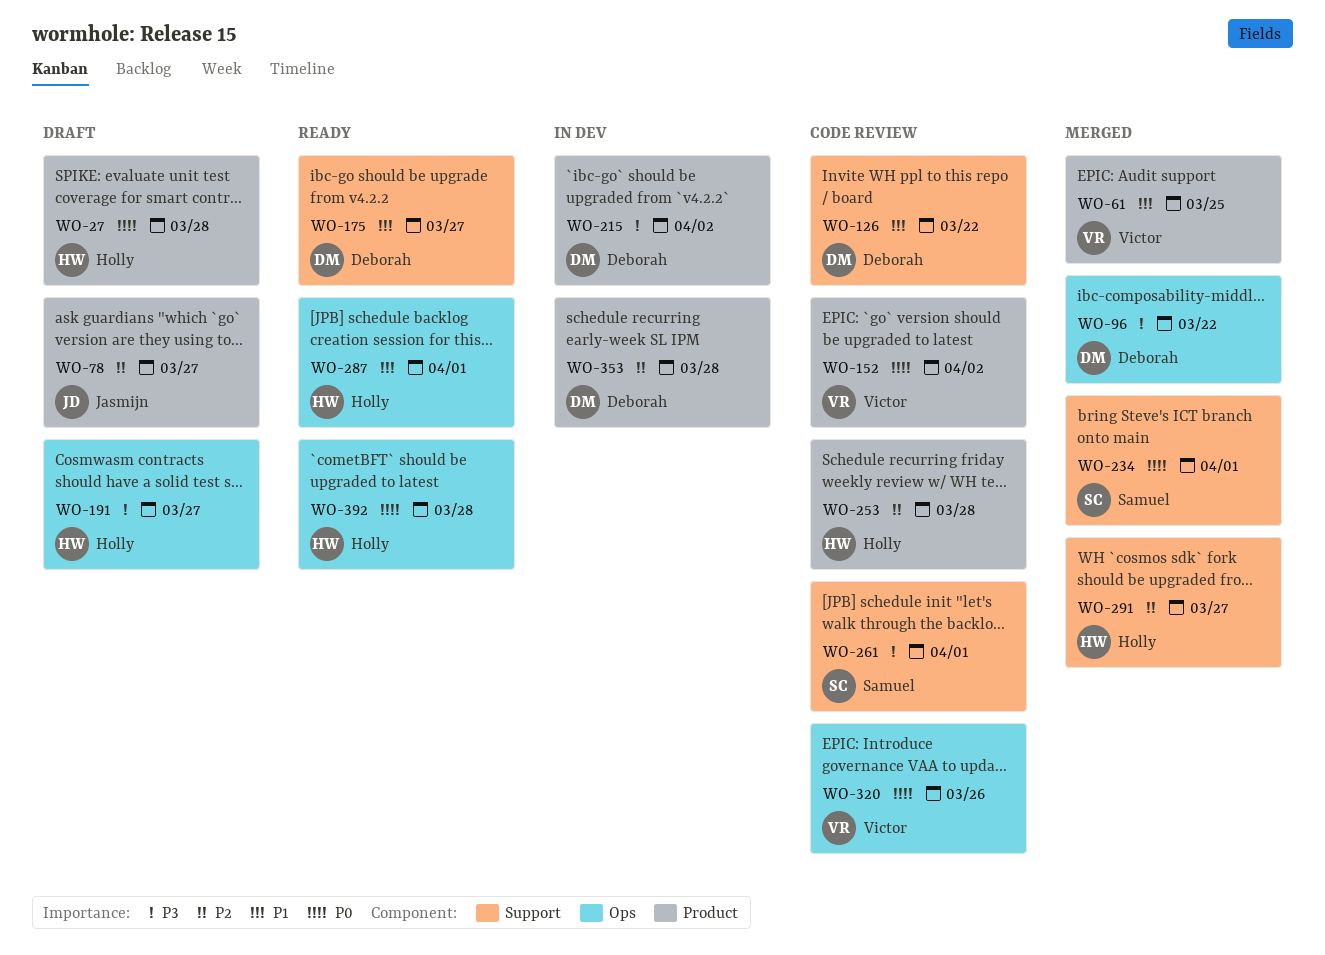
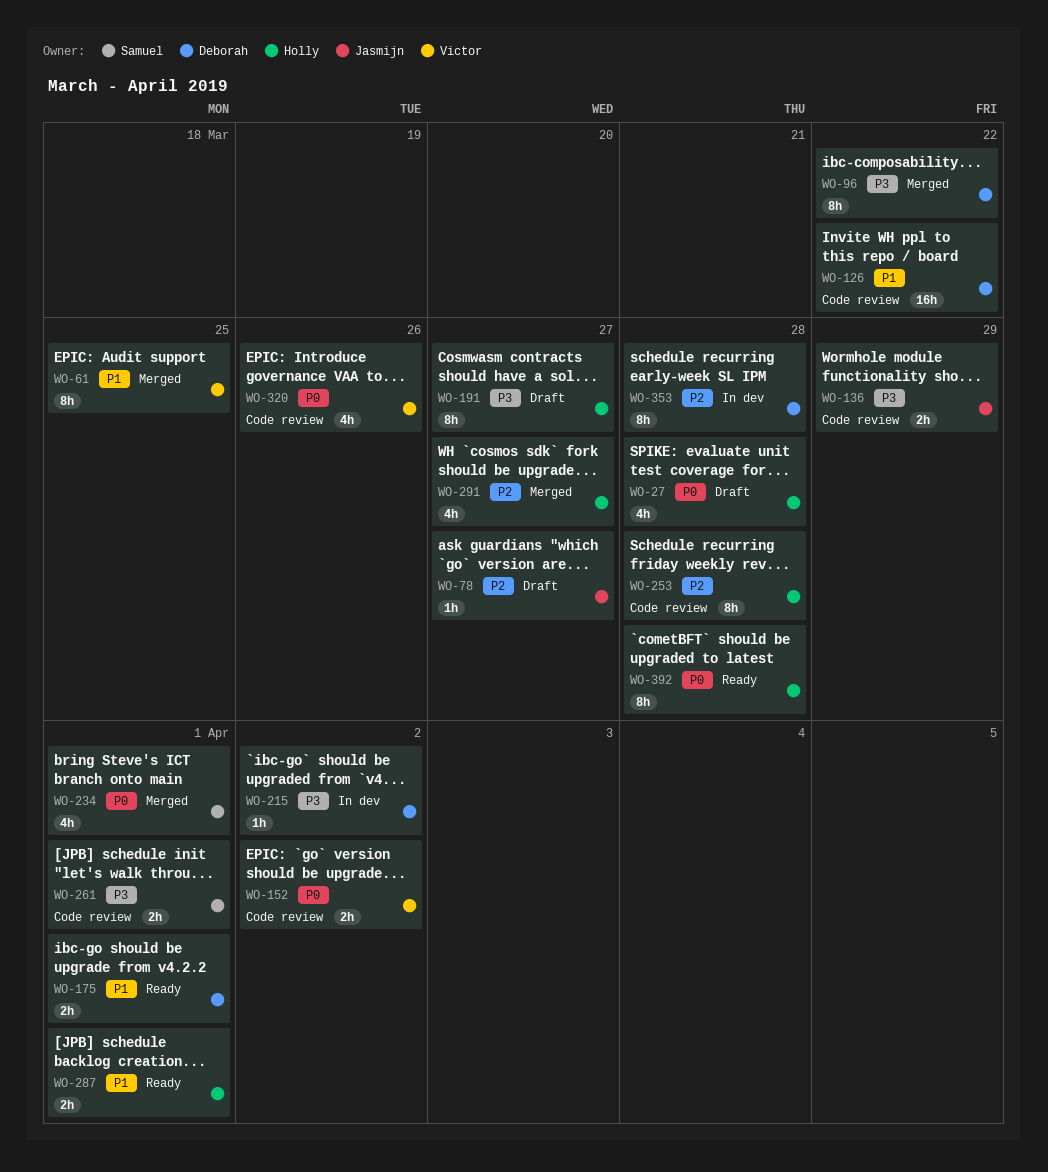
WO-136: none -> present
WO-175, due: Mar 27 -> Apr 1

